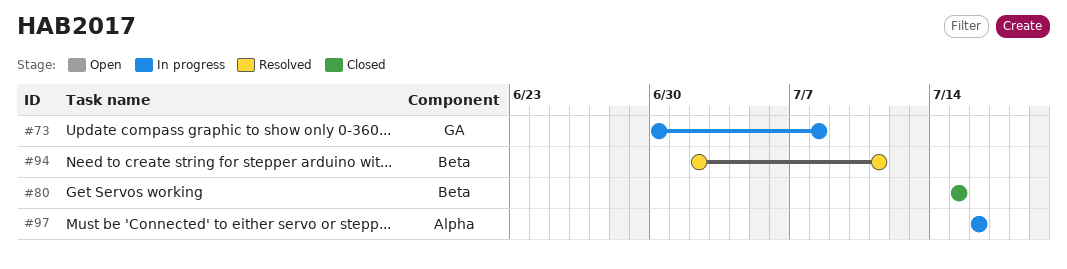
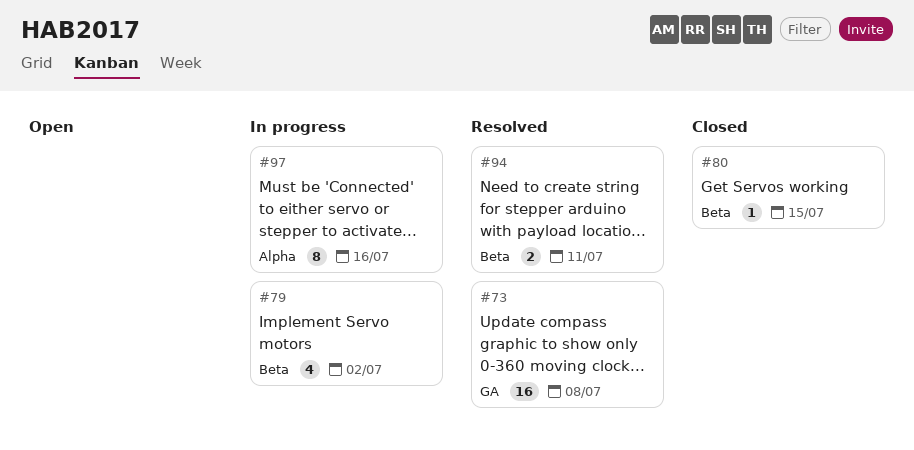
#73, status: In progress -> Resolved
#79: none -> present

